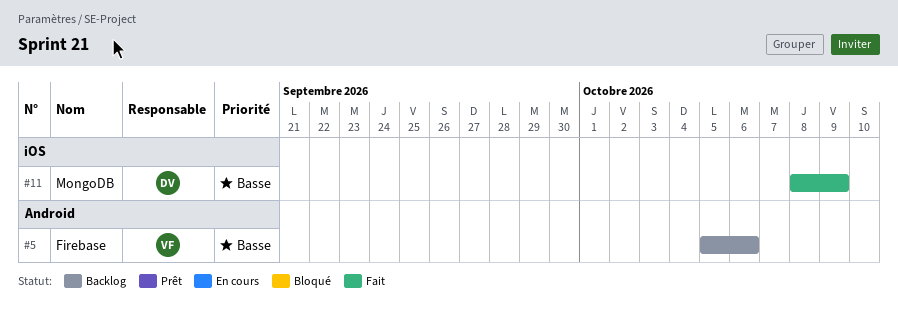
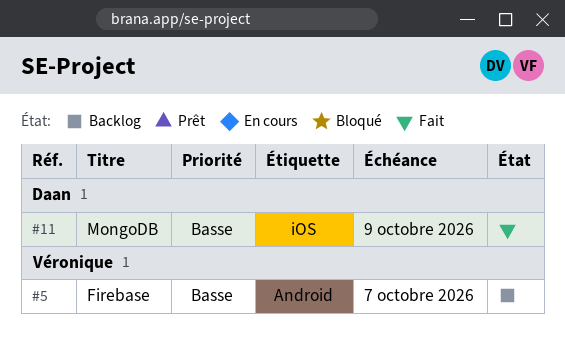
#5, due: Oct 6 -> Oct 7

